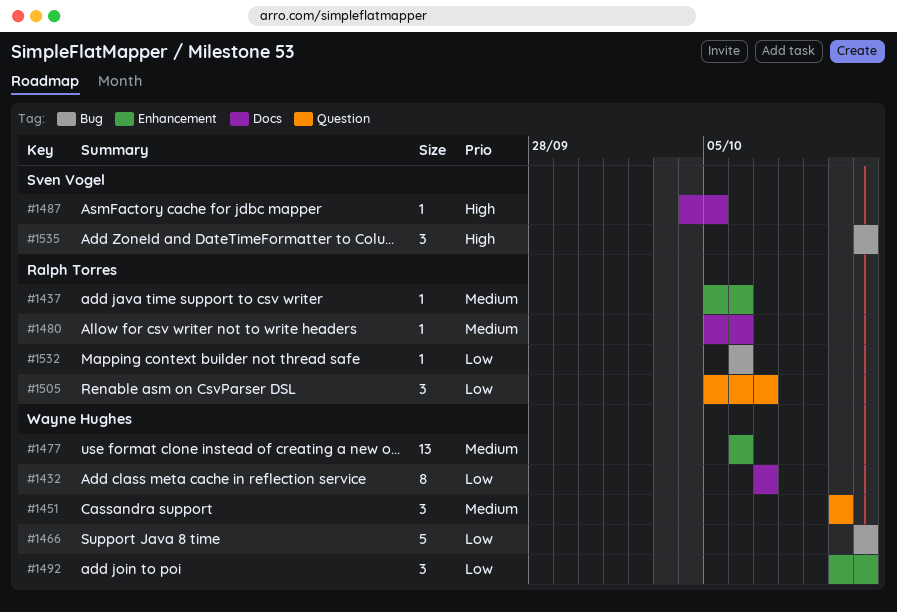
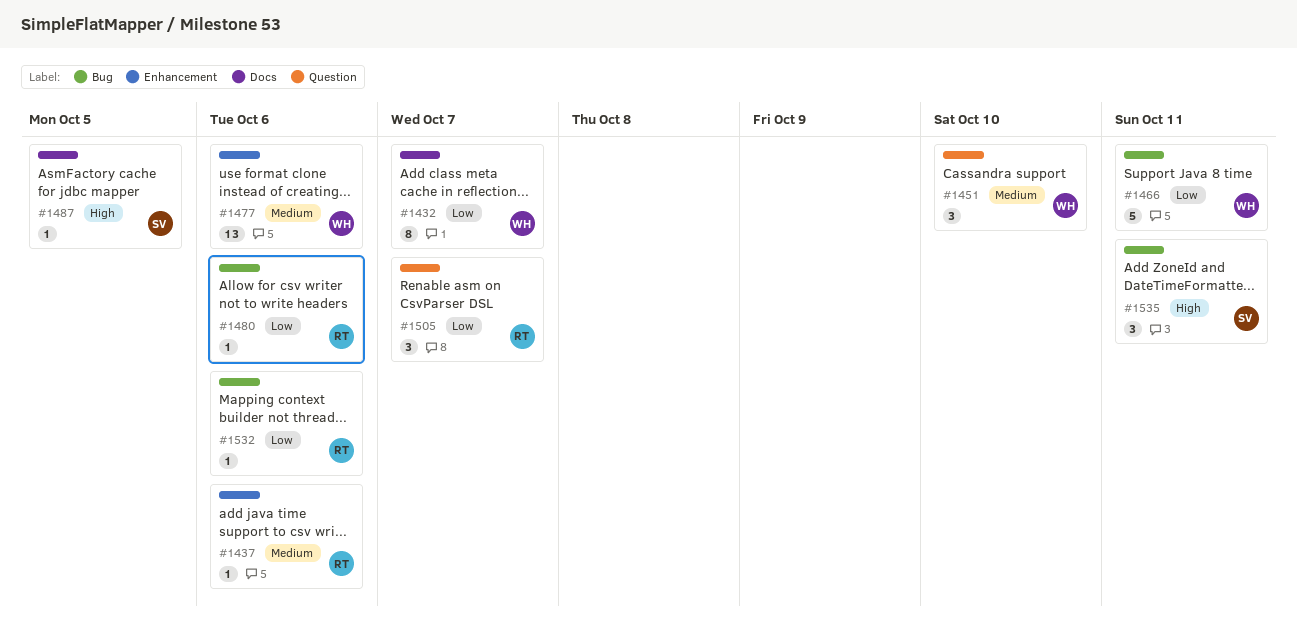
#1480, priority: Medium -> Low
#1480, label: Docs -> Bug
#1492: present -> none

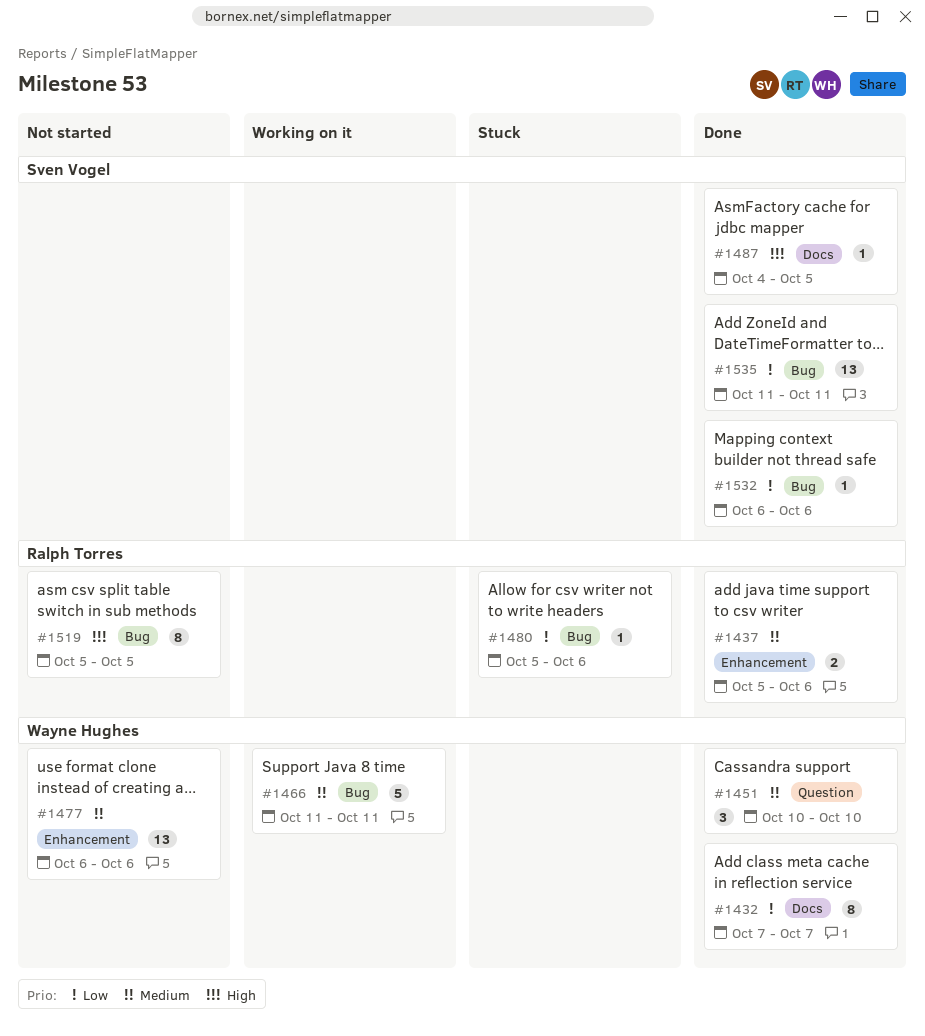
#1437, estimate: 1 -> 2
#1466, priority: Low -> Medium
#1505: present -> none
#1519: none -> present
#1532, owner: Ralph Torres -> Sven Vogel
#1535, priority: High -> Low
#1535, estimate: 3 -> 13

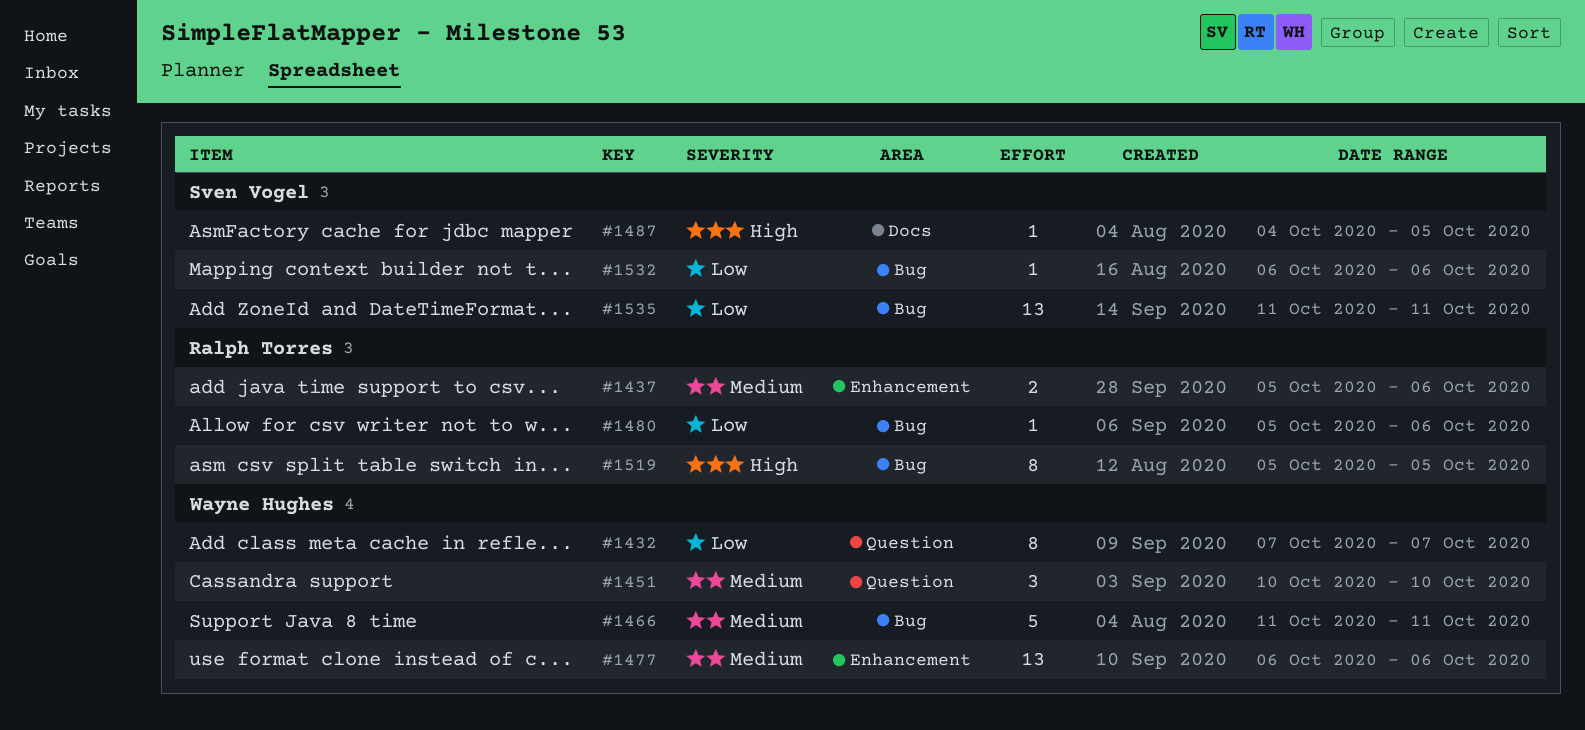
#1432, label: Docs -> Question

